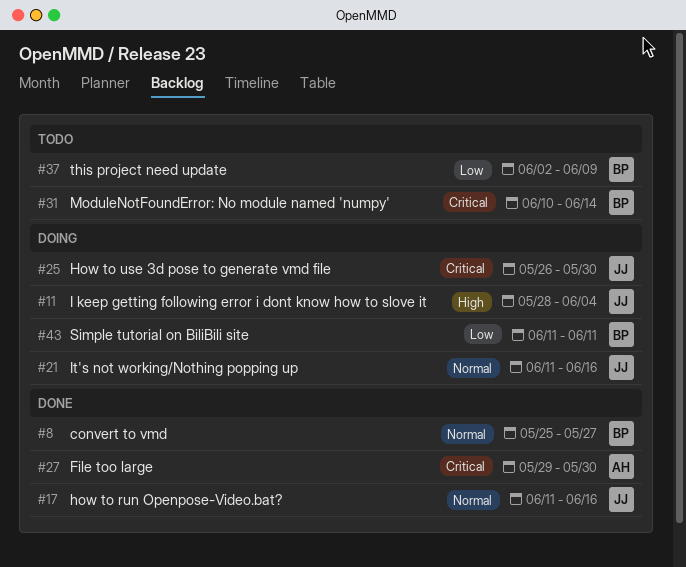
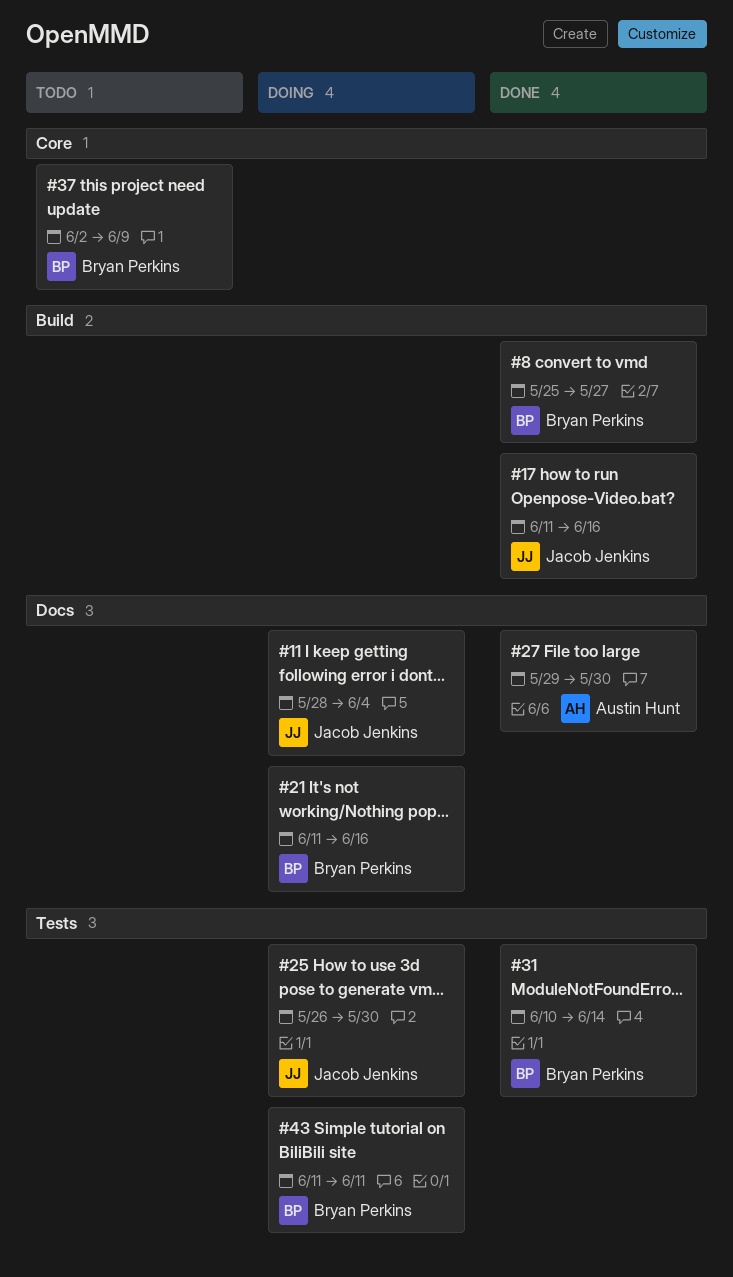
#21, owner: Jacob Jenkins -> Bryan Perkins
#31, status: Todo -> Done

